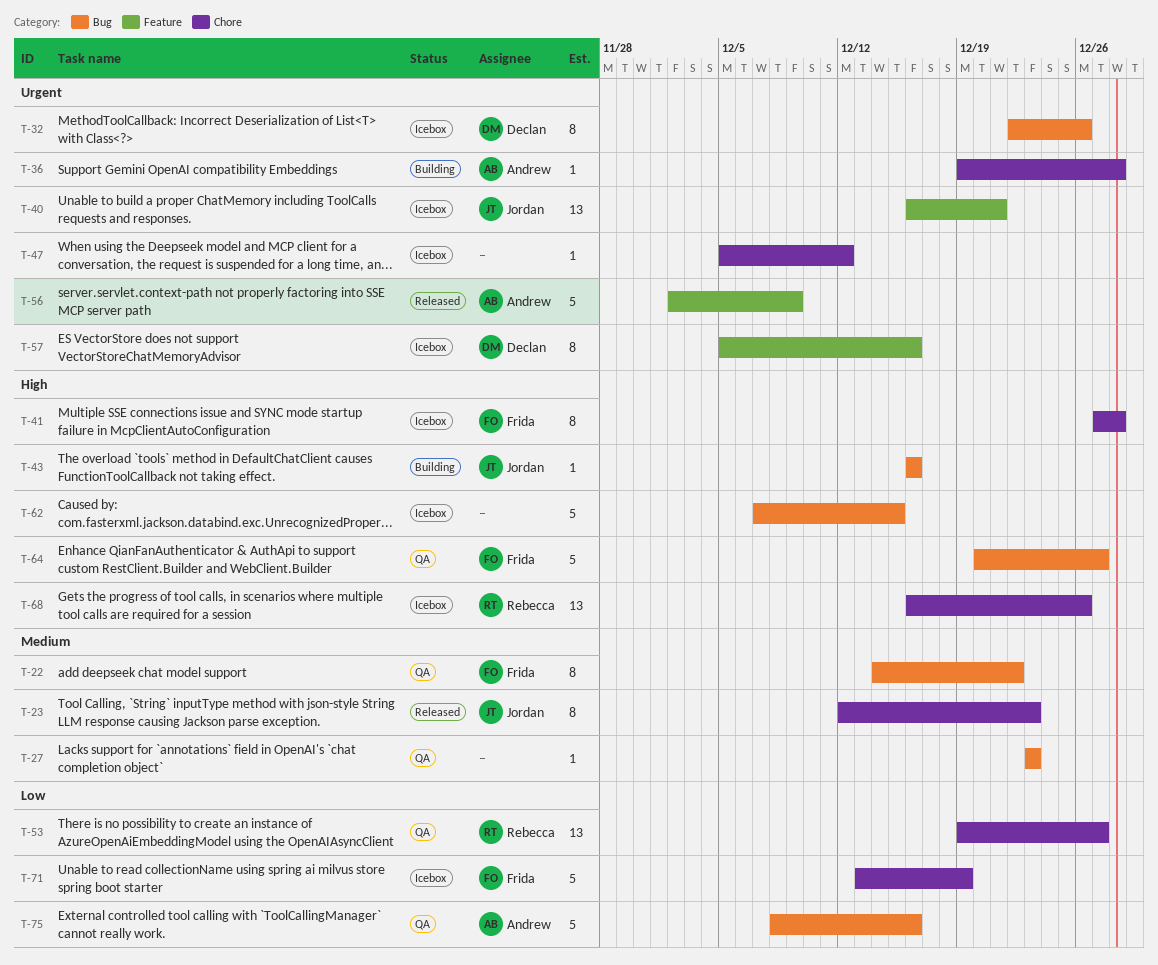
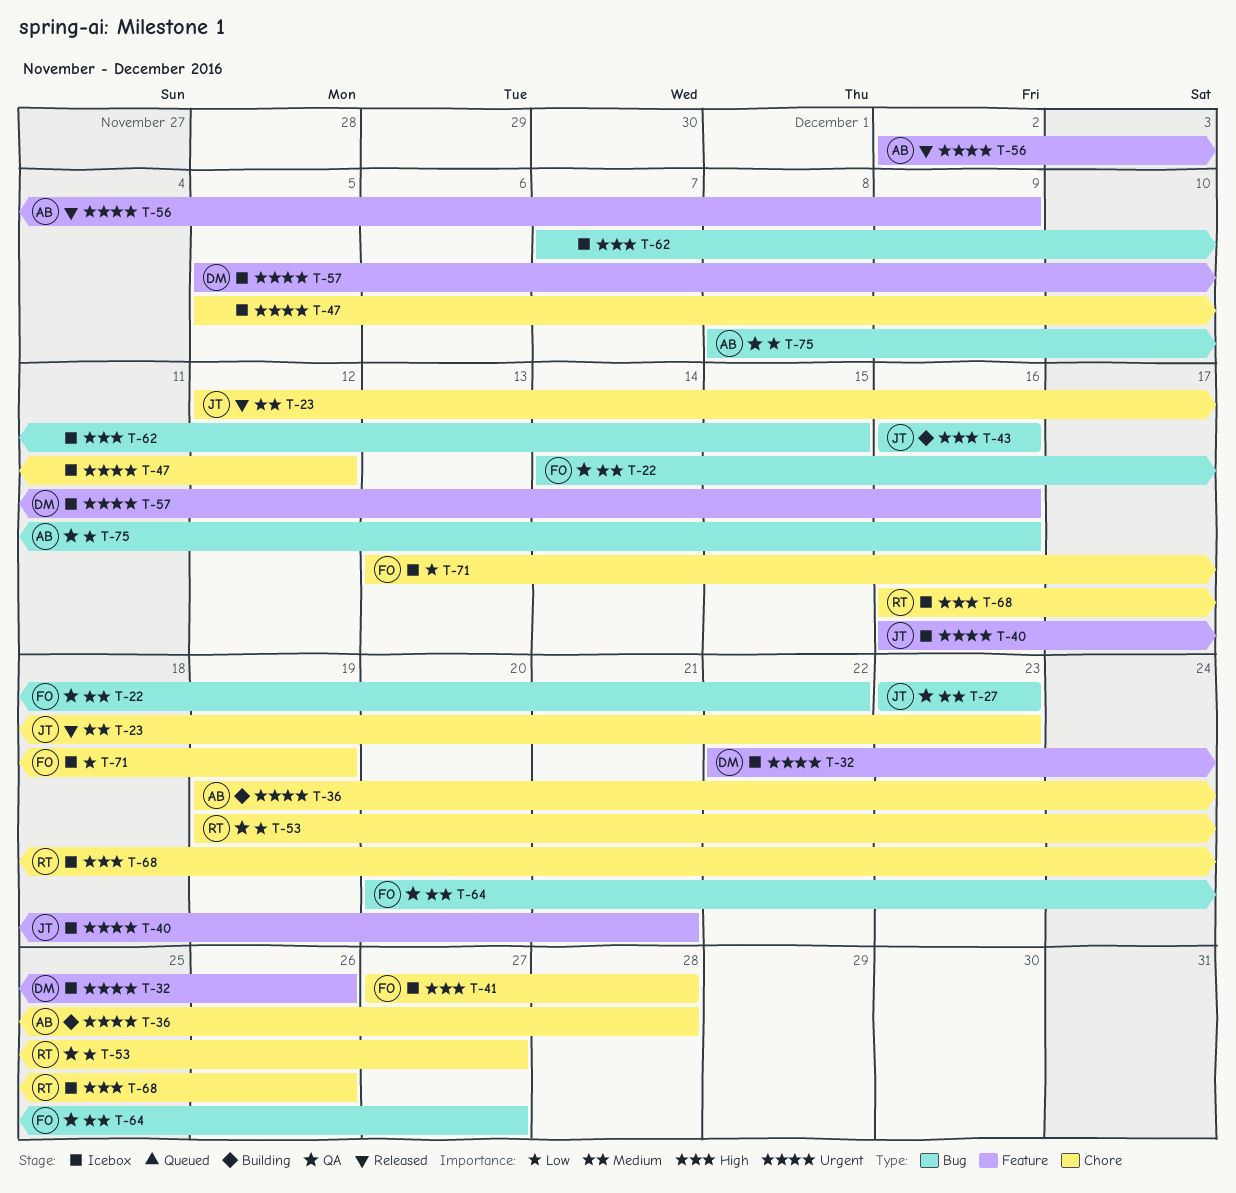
T-27, owner: none -> Jordan
T-32, label: Bug -> Feature
T-64, priority: High -> Medium

